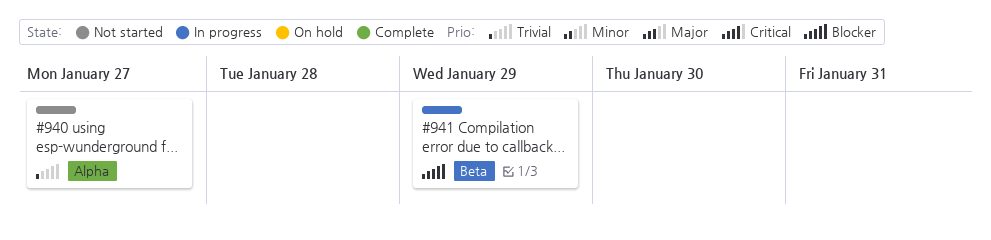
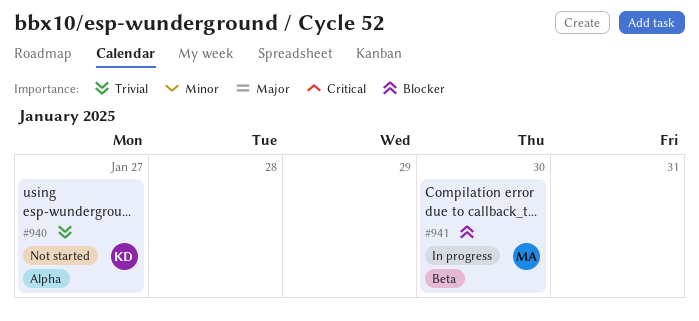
#941, due: Jan 29 -> Jan 30

